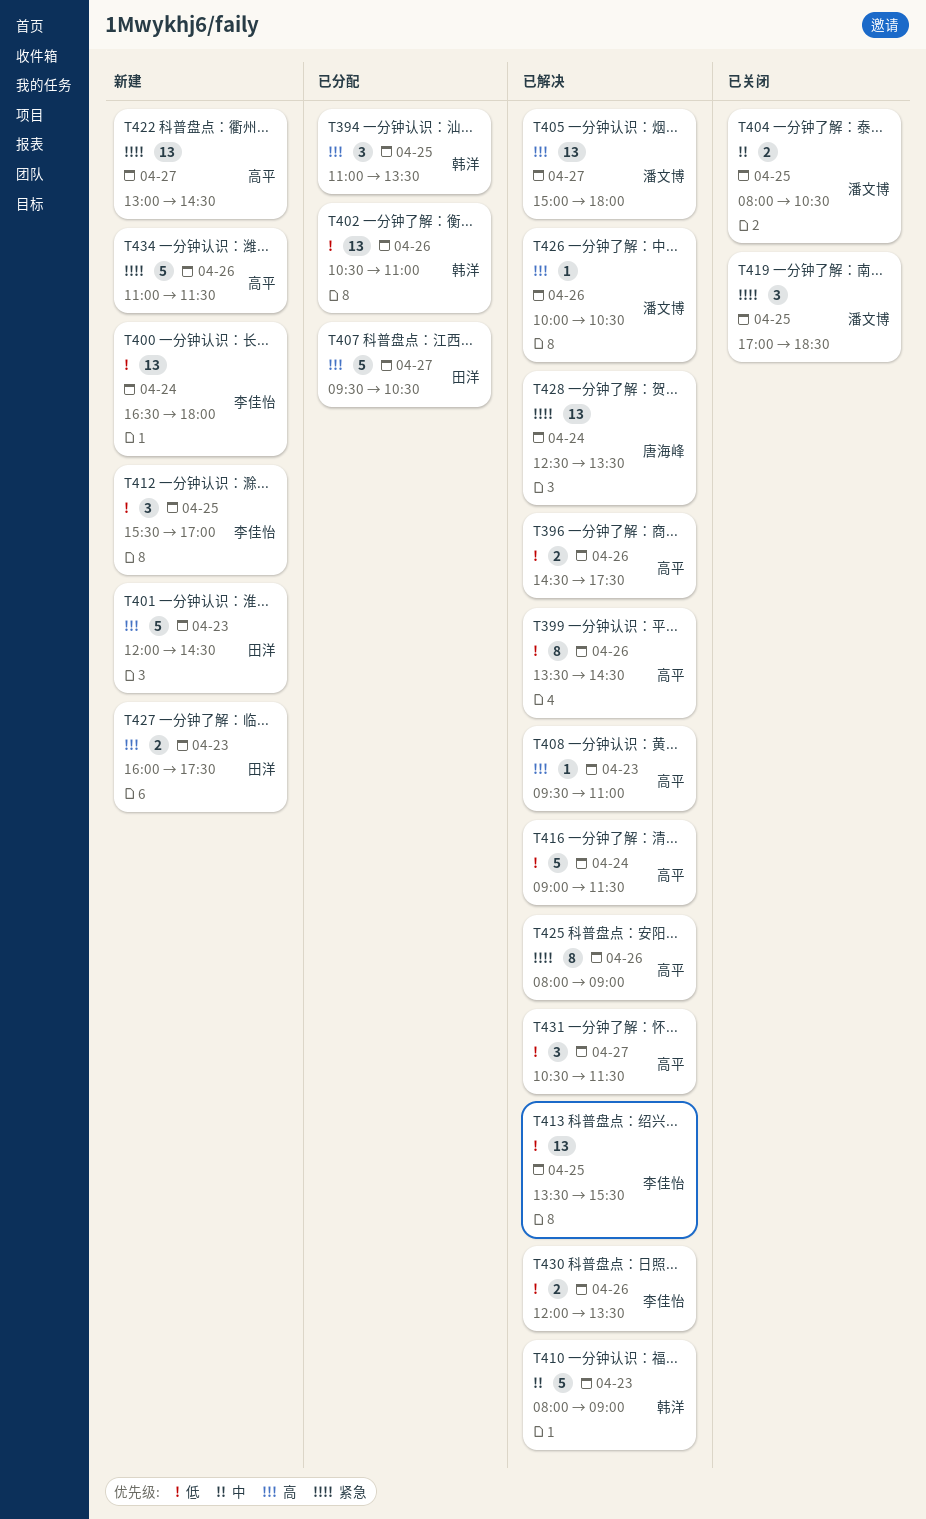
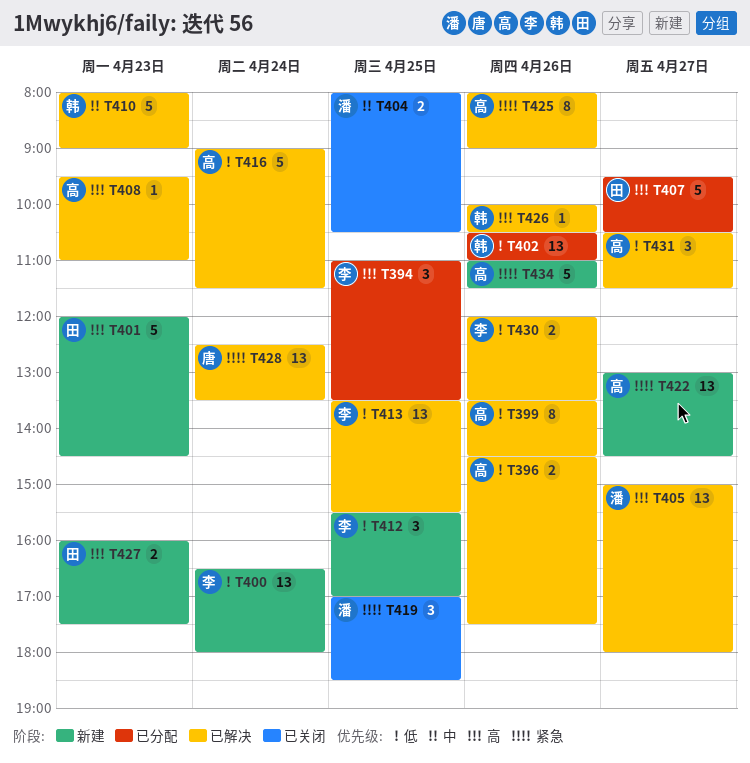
T394, owner: 韩洋 -> 李佳怡
T426, owner: 潘文博 -> 韩洋

